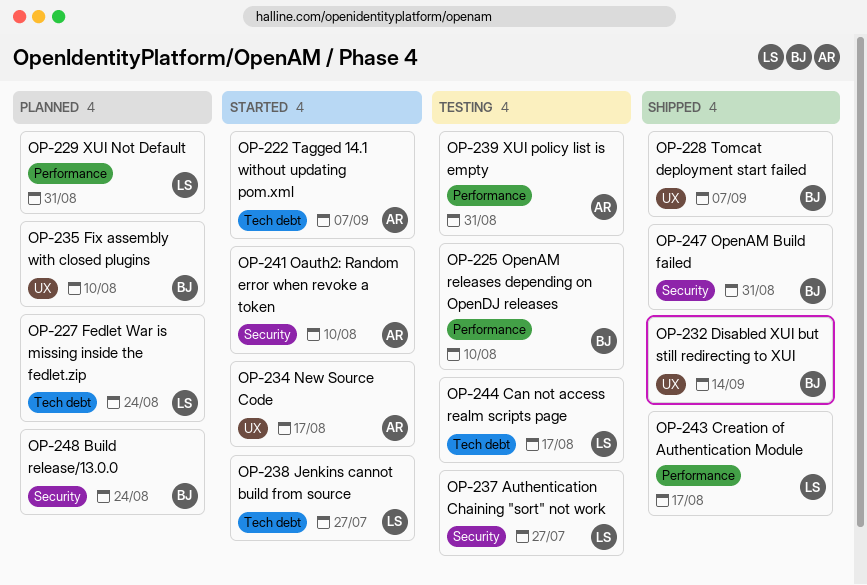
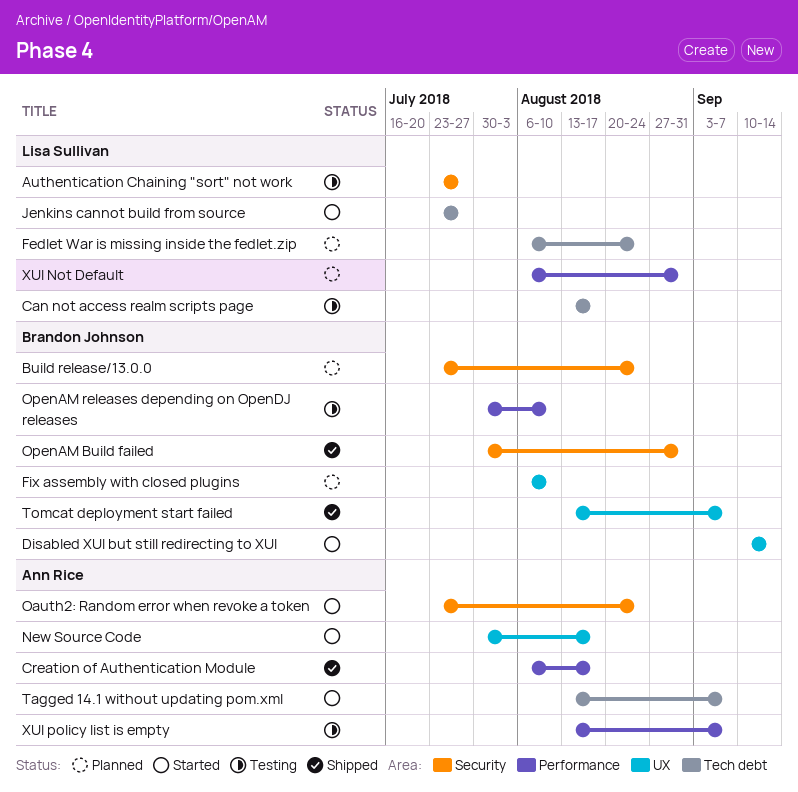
Creation of Authentication Module, owner: Lisa Sullivan -> Ann Rice
Disabled XUI but still redirecting to XUI, status: Shipped -> Started
Oauth2: Random error when revoke a token, due: Aug 10 -> Aug 24
XUI policy list is empty, due: Aug 31 -> Sep 7

